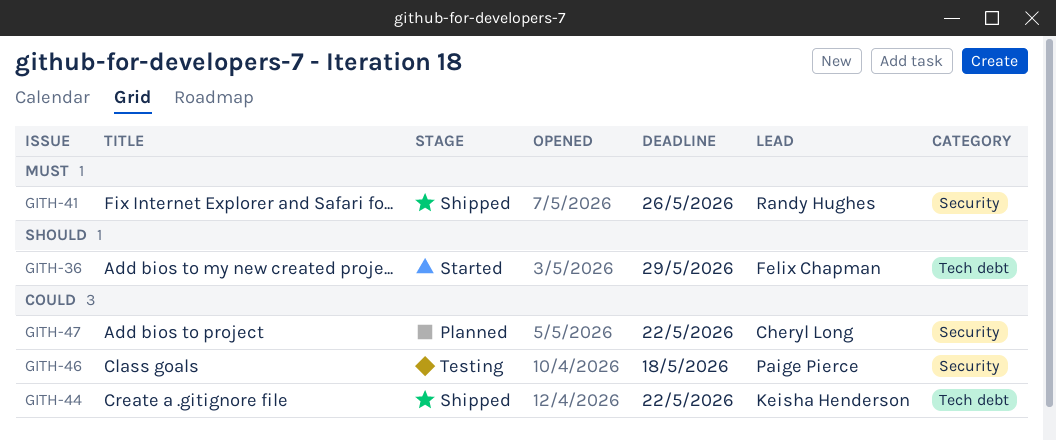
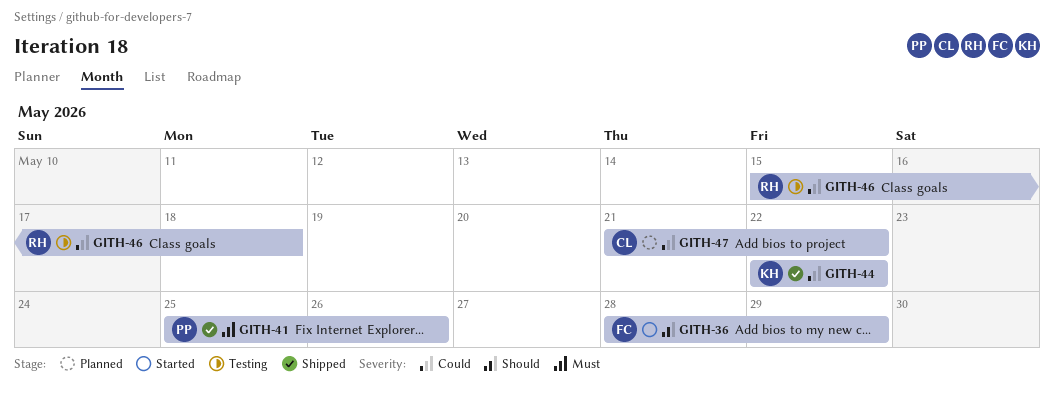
GITH-41, owner: Randy Hughes -> Paige Pierce
GITH-46, owner: Paige Pierce -> Randy Hughes

